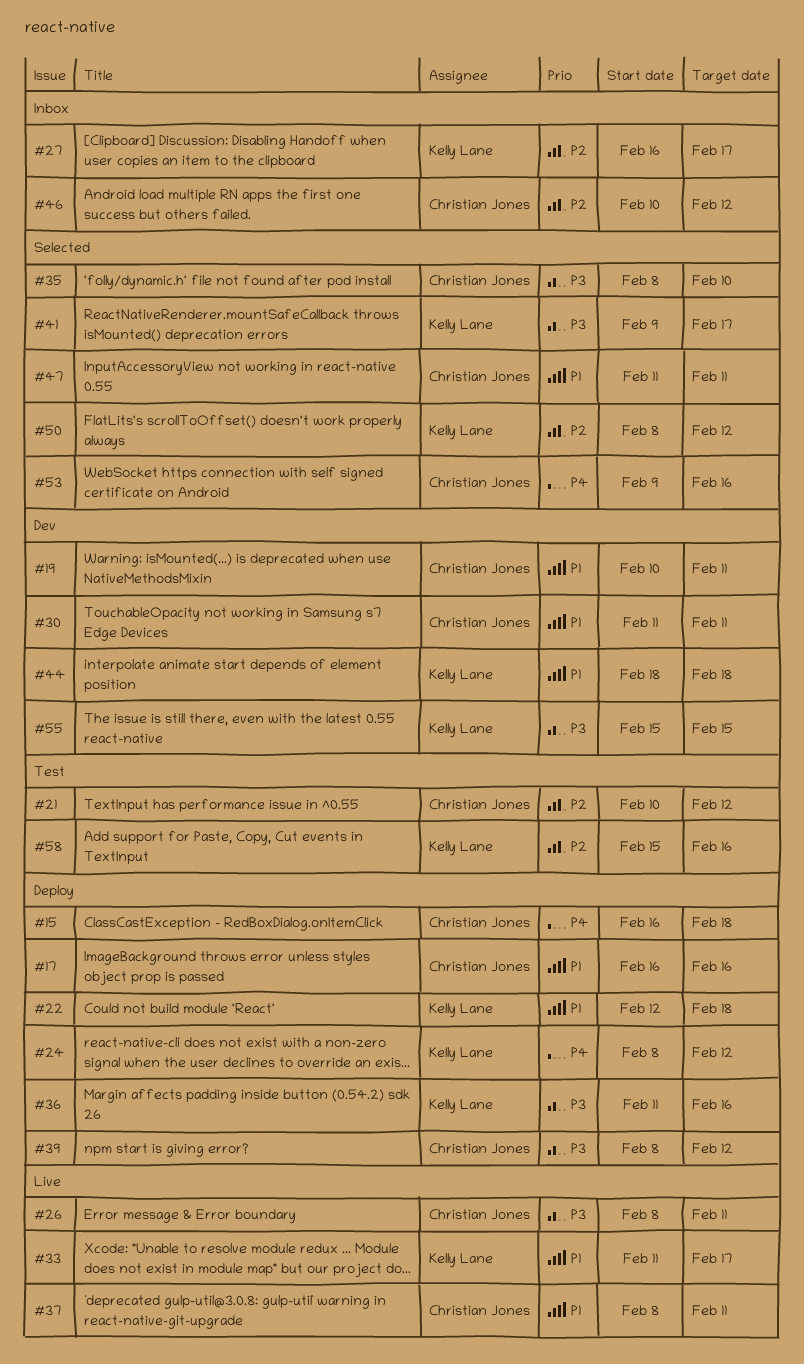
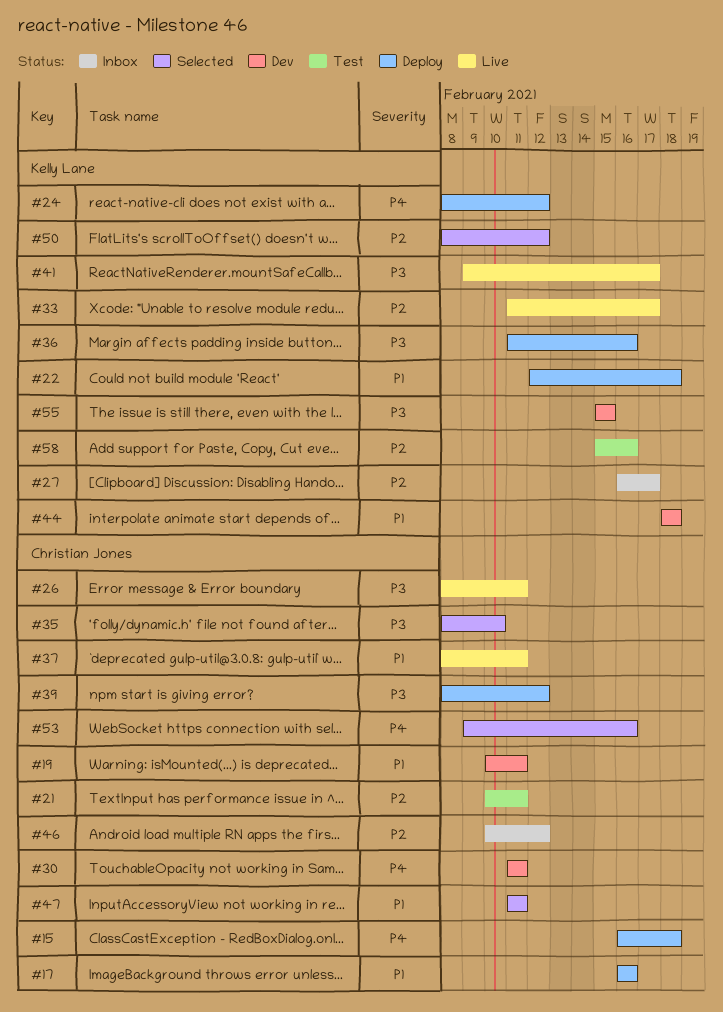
#21, due: Feb 12 -> Feb 11
#30, priority: P1 -> P4
#33, priority: P1 -> P2
#41, status: Selected -> Live

